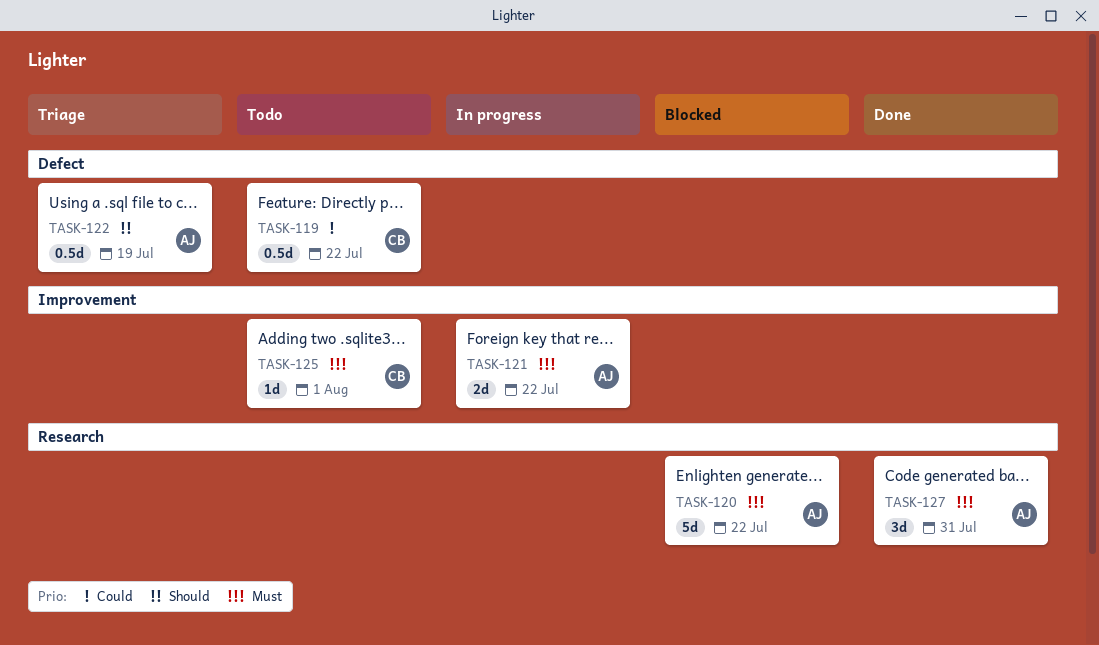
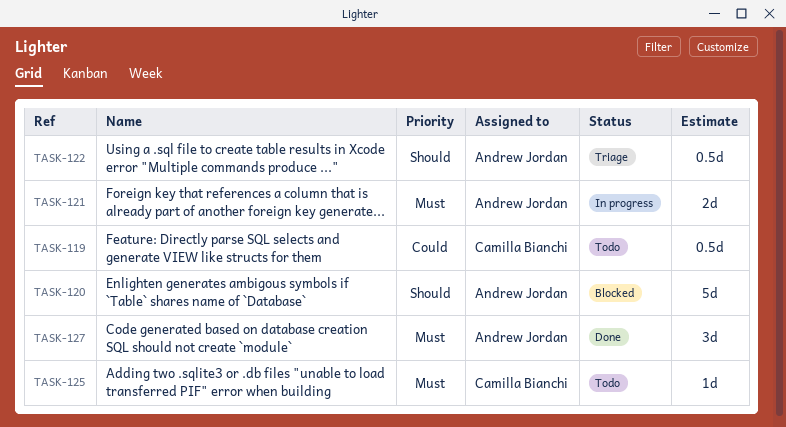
TASK-120, priority: Must -> Should

